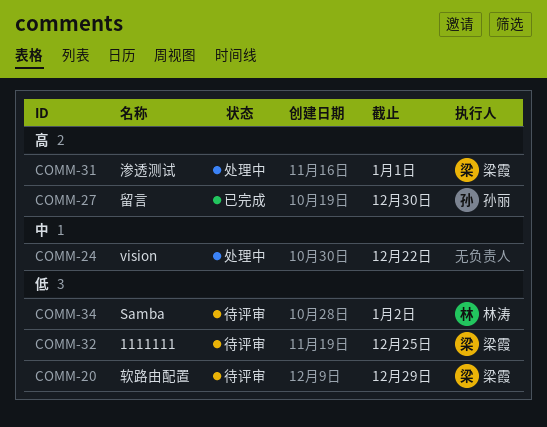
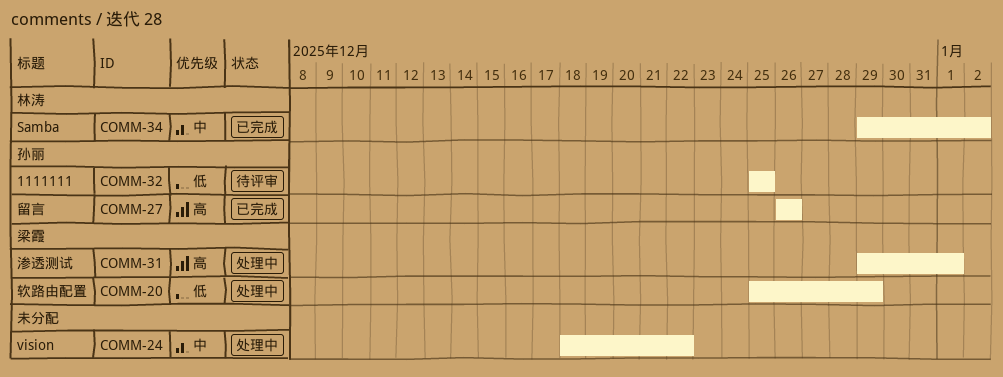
COMM-20, status: 待评审 -> 处理中
COMM-27, due: Dec 30 -> Dec 26
COMM-32, owner: 梁霞 -> 孙丽
COMM-34, status: 待评审 -> 已完成
COMM-34, priority: 低 -> 中

